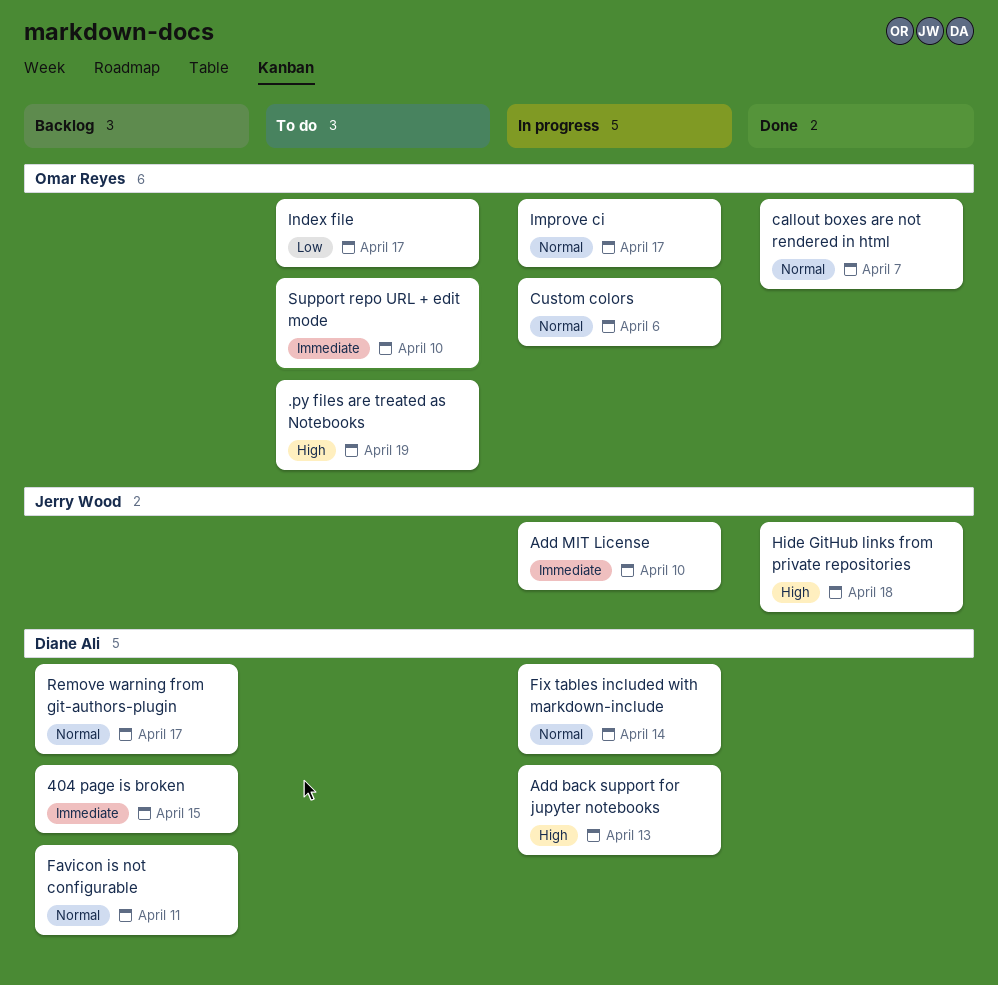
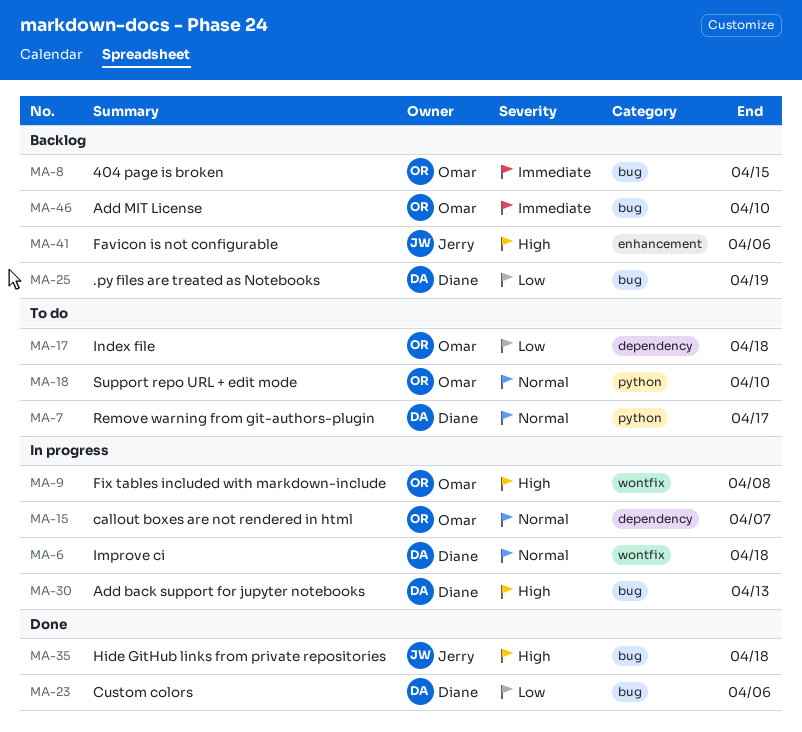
.py files are treated as Notebooks, status: To do -> Backlog
.py files are treated as Notebooks, owner: Omar Reyes -> Diane Ali
.py files are treated as Notebooks, priority: High -> Low
404 page is broken, owner: Diane Ali -> Omar Reyes
Add MIT License, status: In progress -> Backlog
Add MIT License, owner: Jerry Wood -> Omar Reyes
callout boxes are not rendered in html, status: Done -> In progress
Custom colors, status: In progress -> Done
Custom colors, owner: Omar Reyes -> Diane Ali
Custom colors, priority: Normal -> Low
Favicon is not configurable, owner: Diane Ali -> Jerry Wood
Favicon is not configurable, priority: Normal -> High
Favicon is not configurable, due: Apr 11 -> Apr 6
Fix tables included with markdown-include, owner: Diane Ali -> Omar Reyes
Fix tables included with markdown-include, priority: Normal -> High
Fix tables included with markdown-include, due: Apr 14 -> Apr 8
Improve ci, owner: Omar Reyes -> Diane Ali
Improve ci, due: Apr 17 -> Apr 18
Index file, due: Apr 17 -> Apr 18
Remove warning from git-authors-plugin, status: Backlog -> To do
Support repo URL + edit mode, priority: Immediate -> Normal

